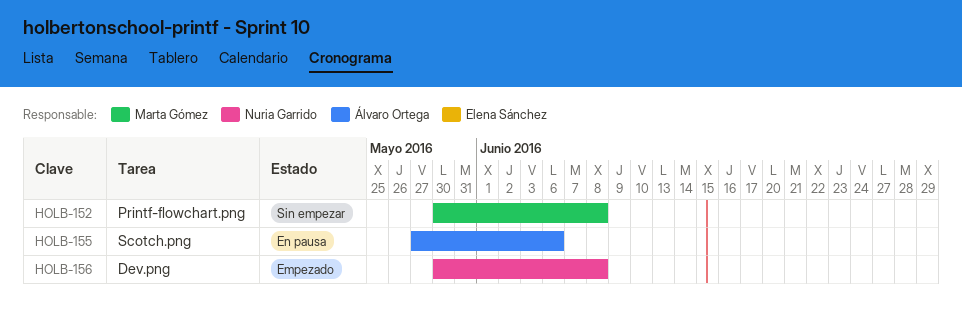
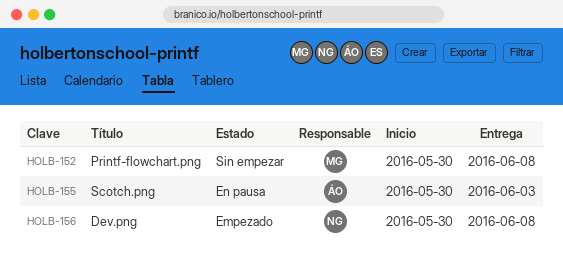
HOLB-155, start: May 27 -> May 30
HOLB-155, due: Jun 6 -> Jun 3

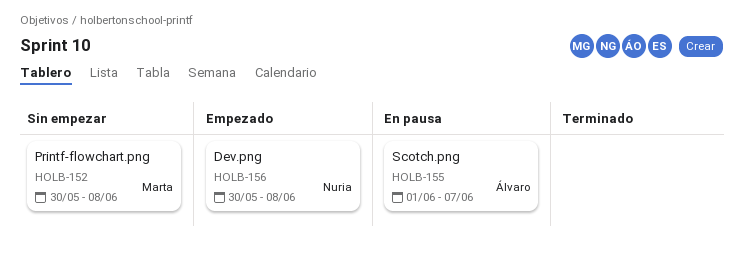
HOLB-155, start: May 30 -> Jun 1
HOLB-155, due: Jun 3 -> Jun 7

